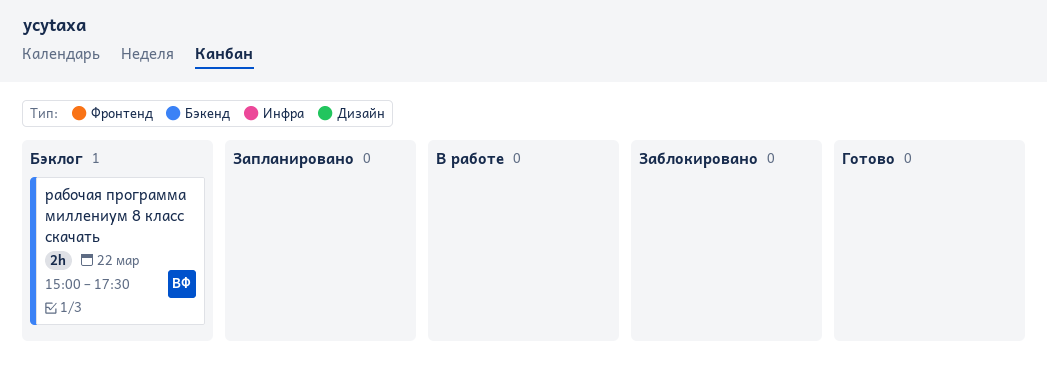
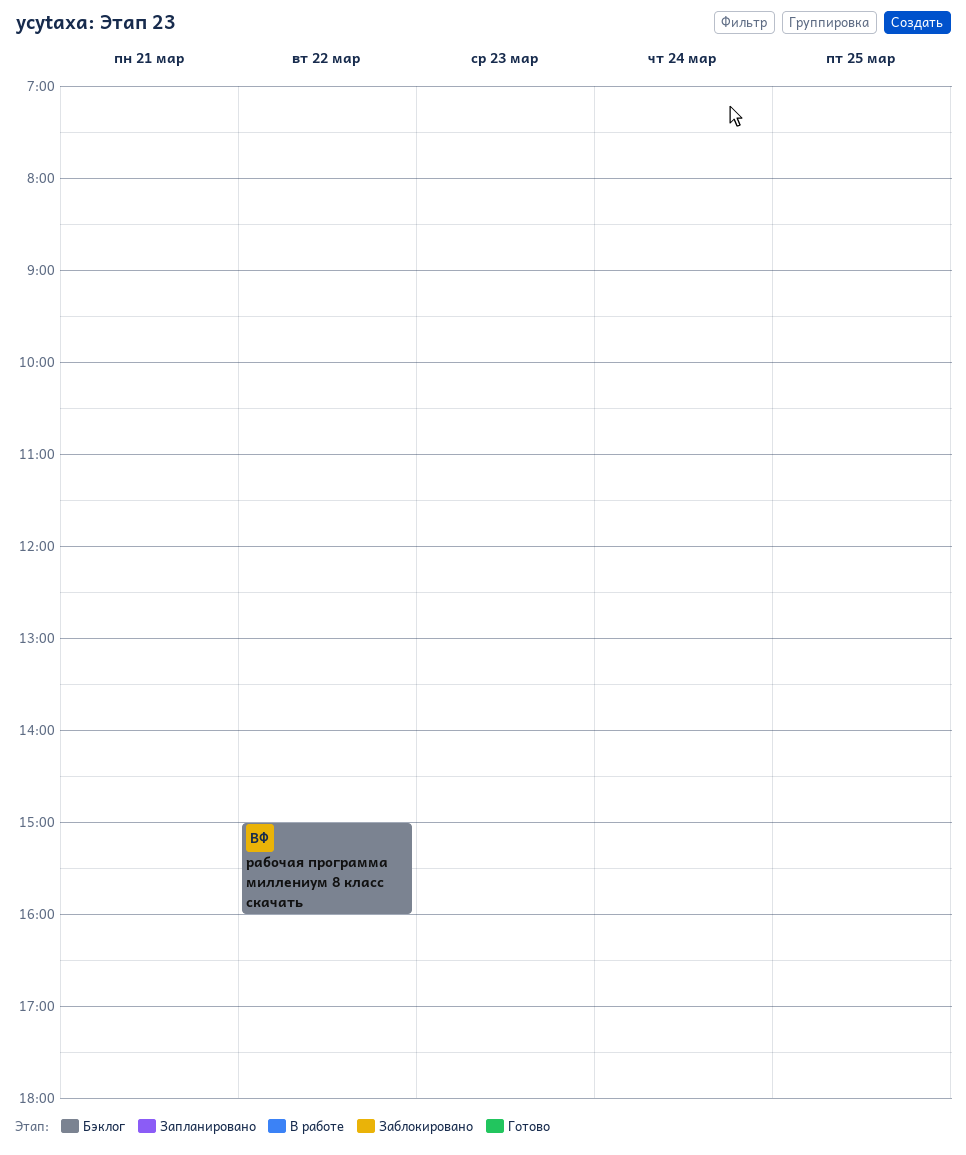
рабочая программа миллениум 8 класс скачать, ends: 17:30 -> 16:00

